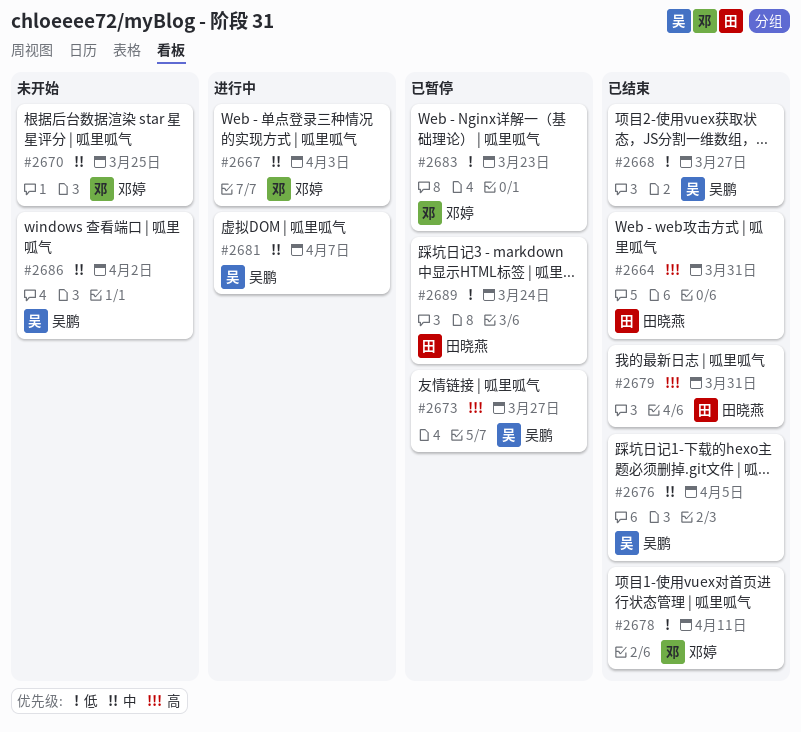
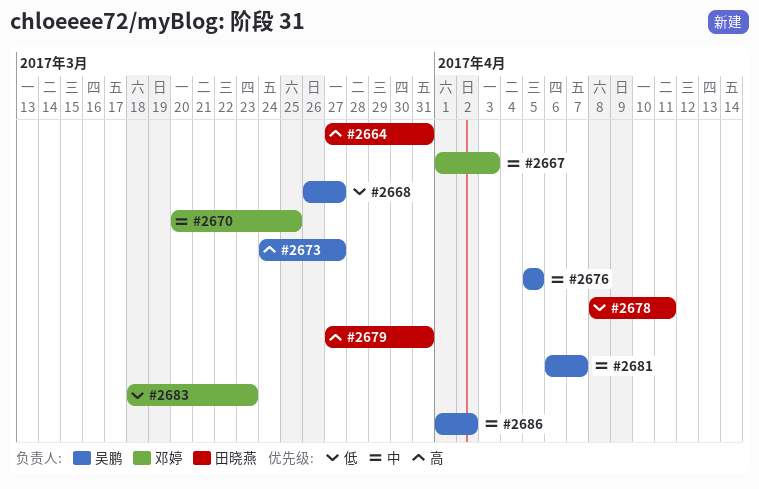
#2678, owner: 邓婷 -> 田晓燕
#2689: present -> none

